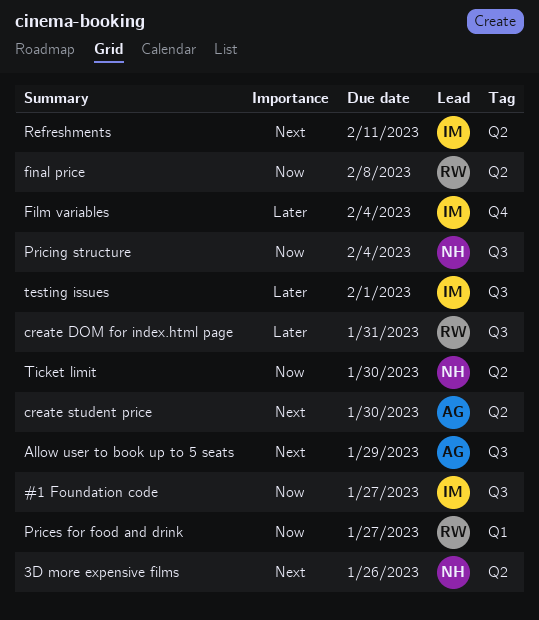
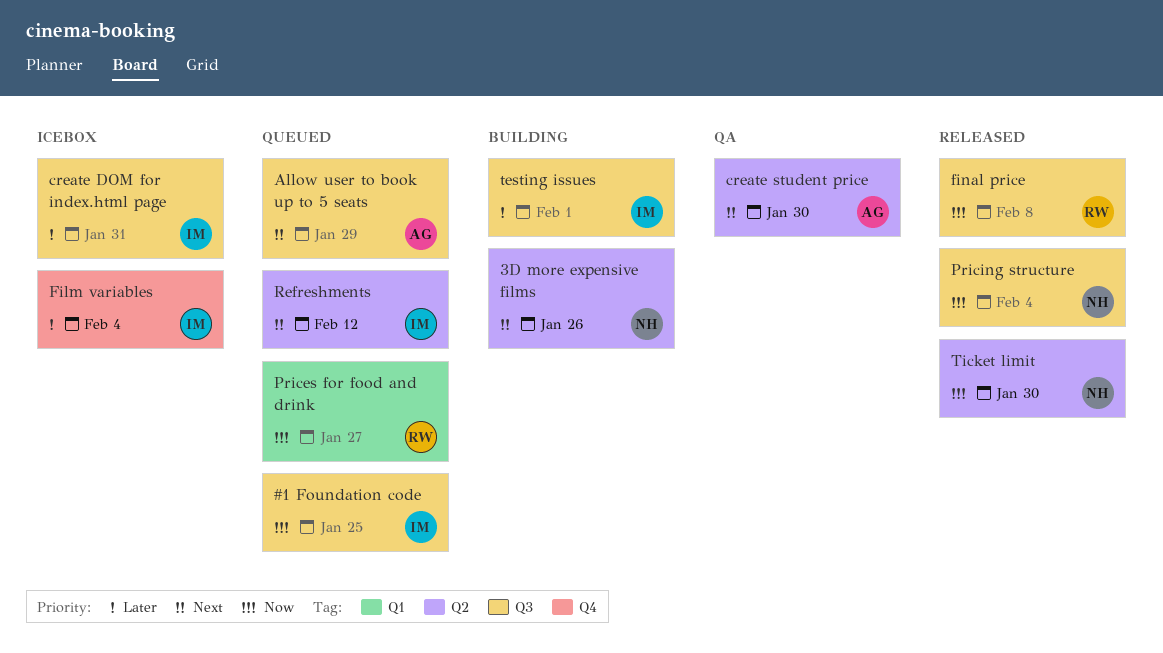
#1 Foundation code, due: Jan 27 -> Jan 25
create DOM for index.html page, owner: RW -> IM
final price, label: Q2 -> Q3
Refreshments, due: Feb 11 -> Feb 12

